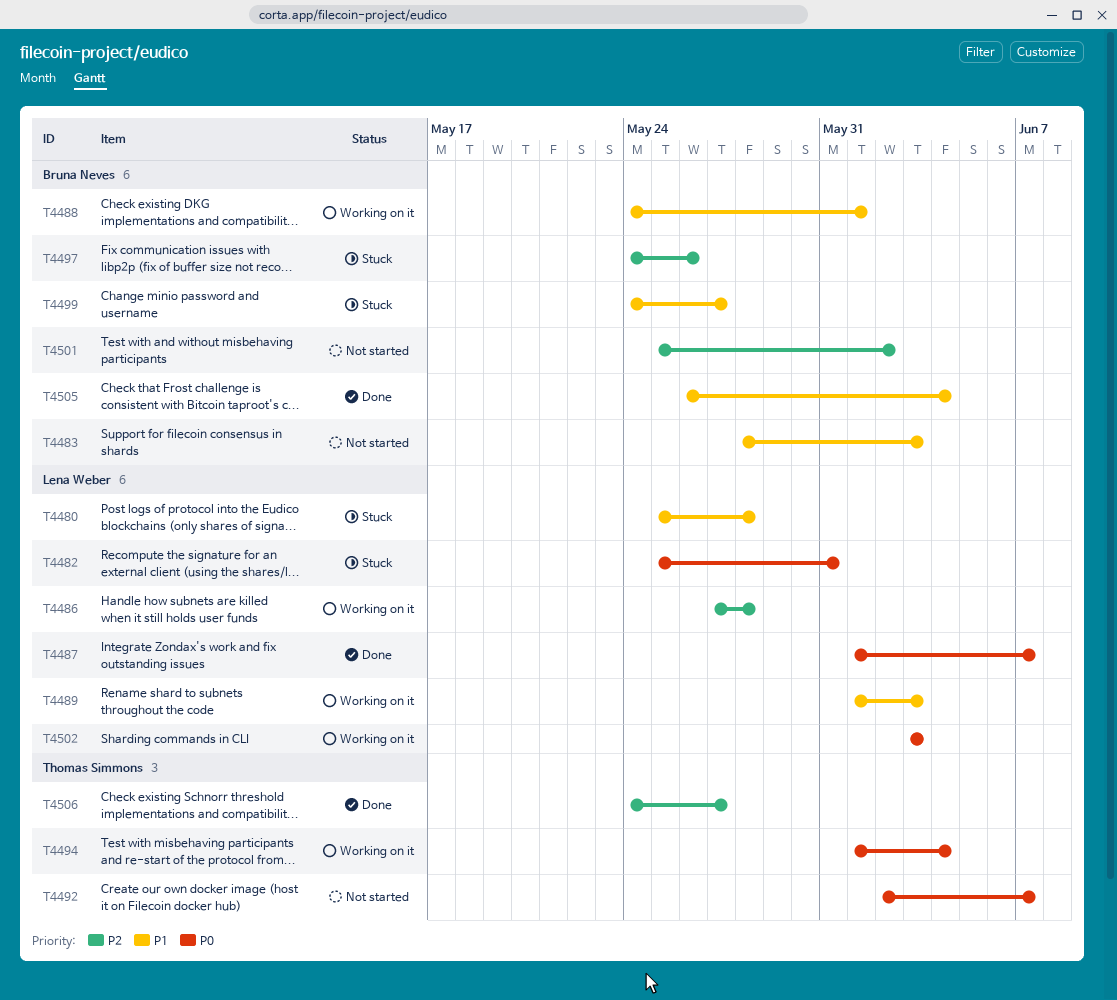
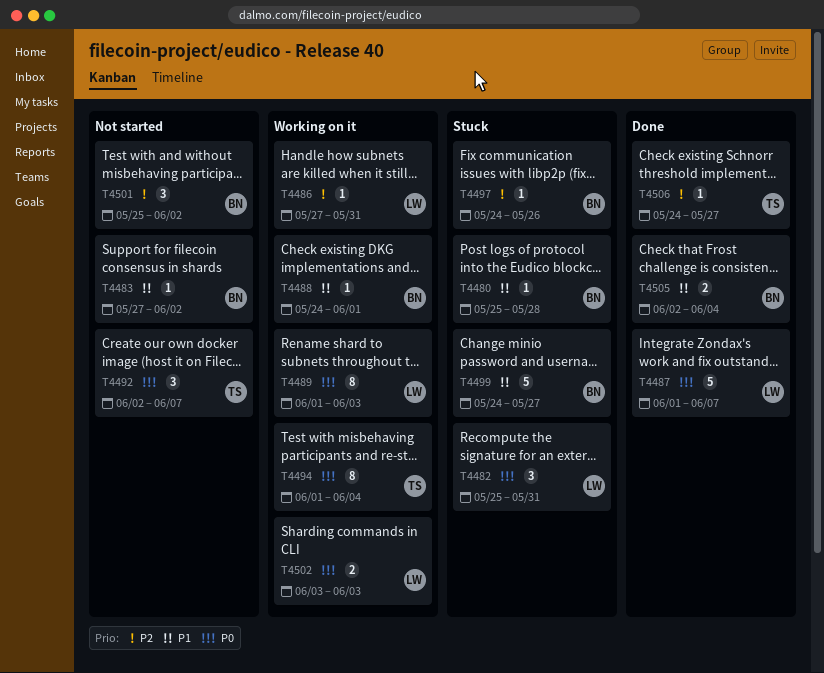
T4480, owner: Lena Weber -> Bruna Neves
T4483, start: May 28 -> May 27
T4483, due: Jun 3 -> Jun 2
T4486, due: May 28 -> May 31
T4489, priority: P1 -> P0
T4505, start: May 26 -> Jun 2

